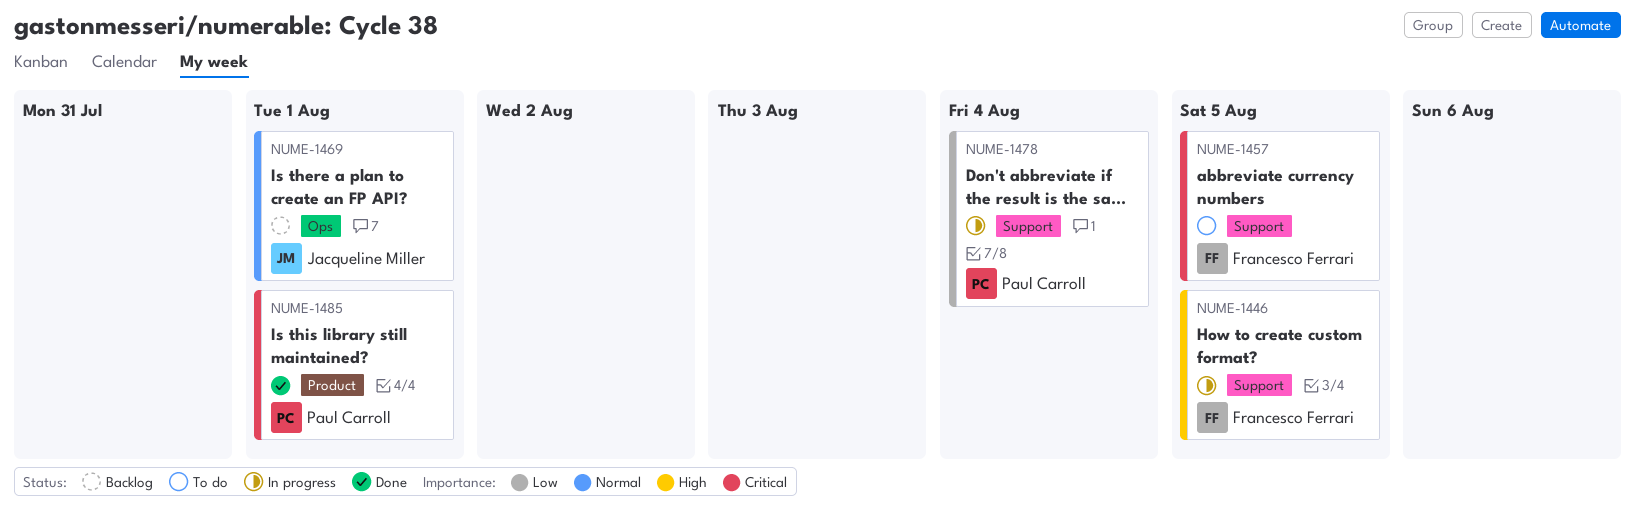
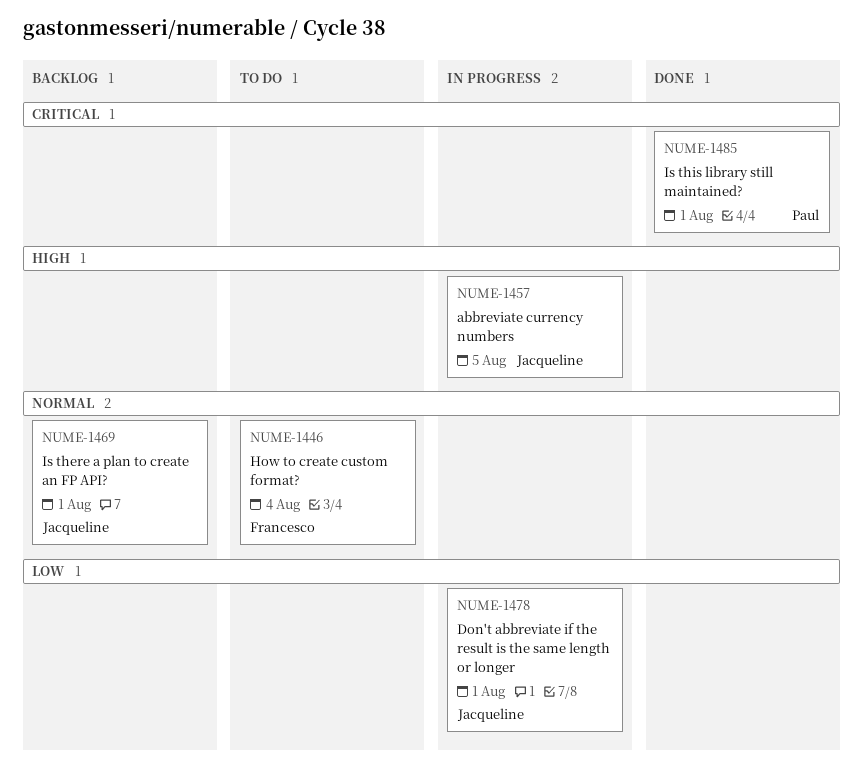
NUME-1446, status: In progress -> To do
NUME-1446, priority: High -> Normal
NUME-1446, due: Aug 5 -> Aug 4
NUME-1457, status: To do -> In progress
NUME-1457, owner: Francesco Ferrari -> Jacqueline Miller
NUME-1457, priority: Critical -> High
NUME-1478, owner: Paul Carroll -> Jacqueline Miller
NUME-1478, due: Aug 4 -> Aug 1

